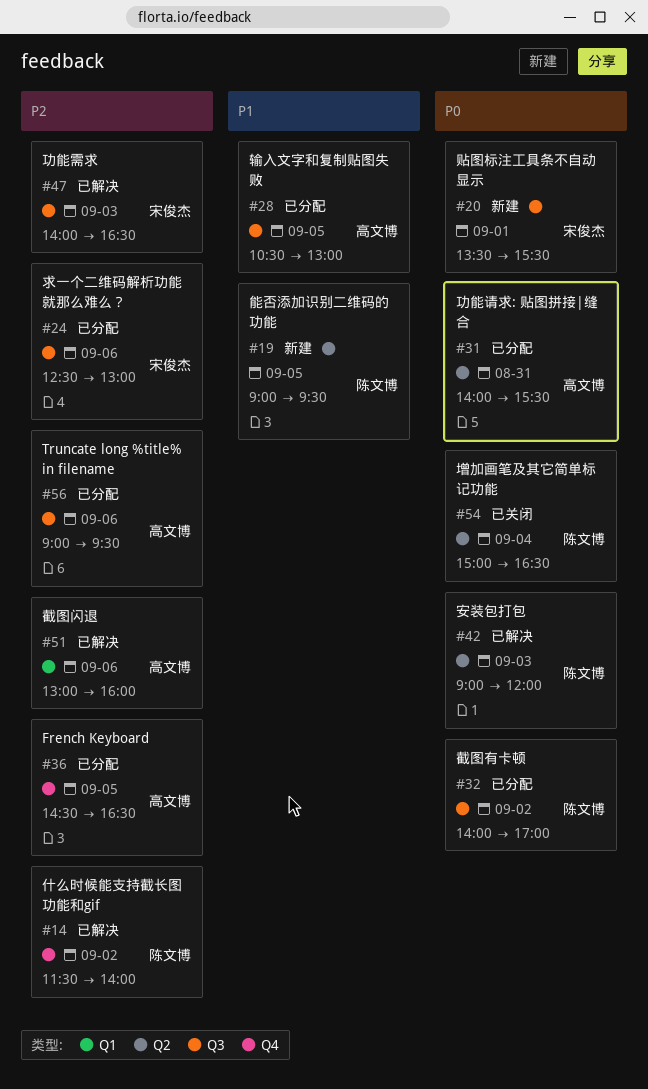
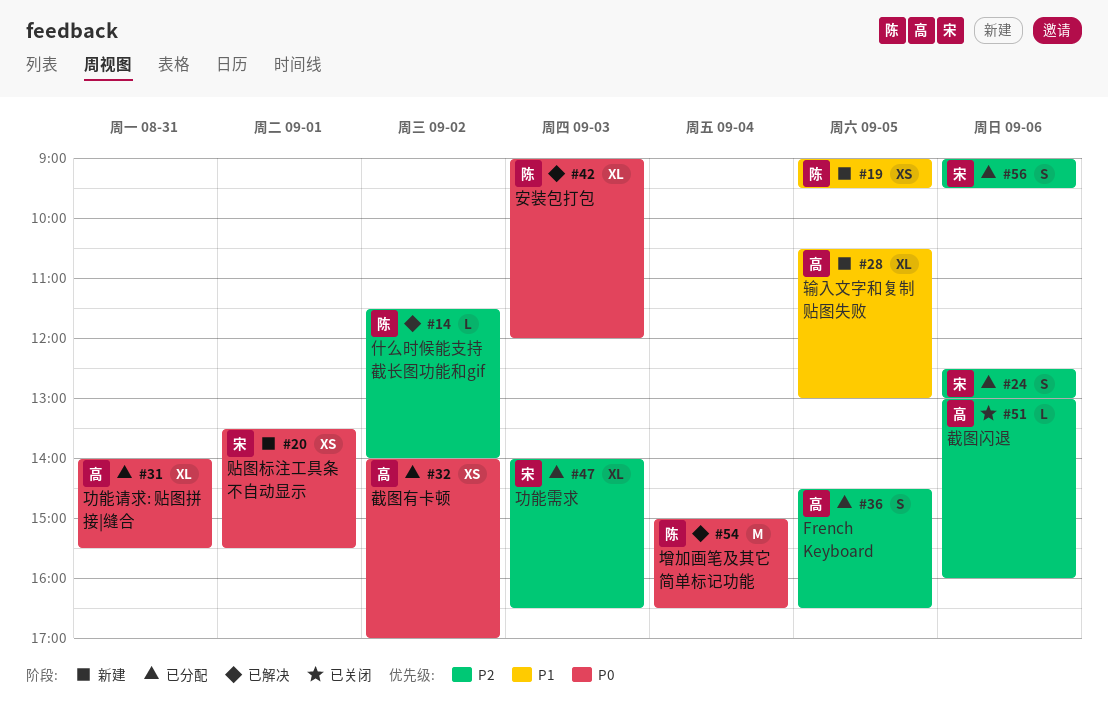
#28, status: 已分配 -> 新建
#32, owner: 陈文博 -> 高文博
#47, status: 已解决 -> 已分配
#51, status: 已解决 -> 已关闭
#54, status: 已关闭 -> 已解决
#56, owner: 高文博 -> 宋俊杰

